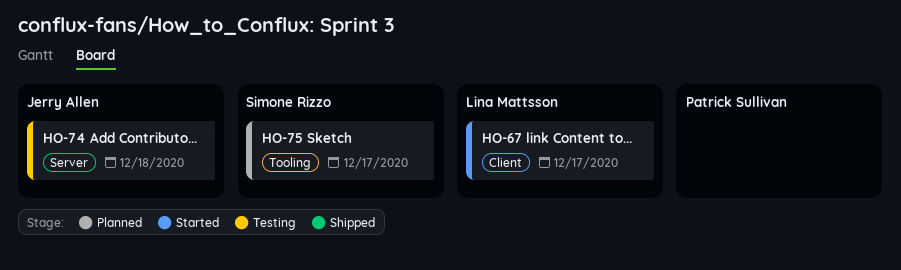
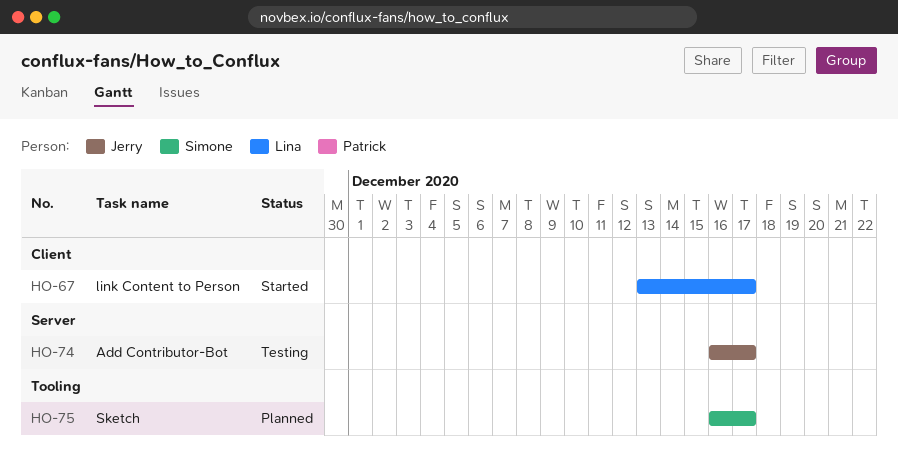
HO-74, due: Dec 18 -> Dec 17

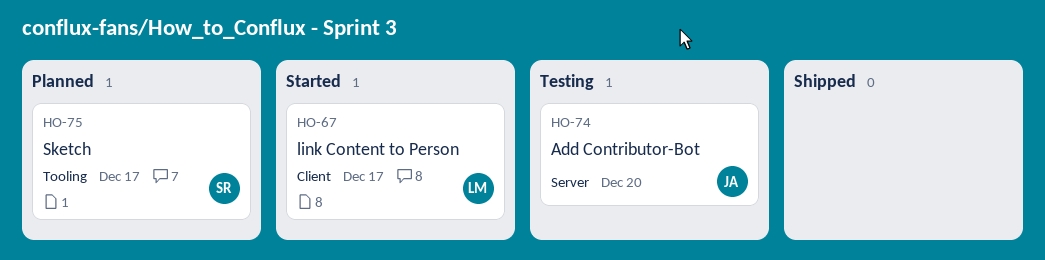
HO-74, due: Dec 17 -> Dec 20

